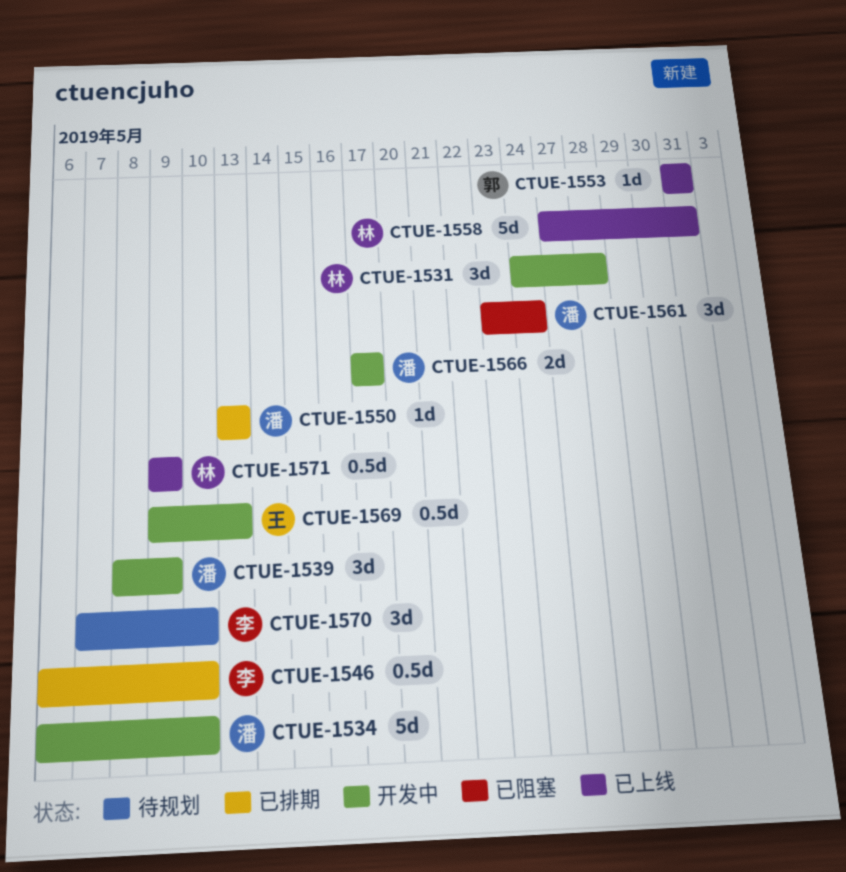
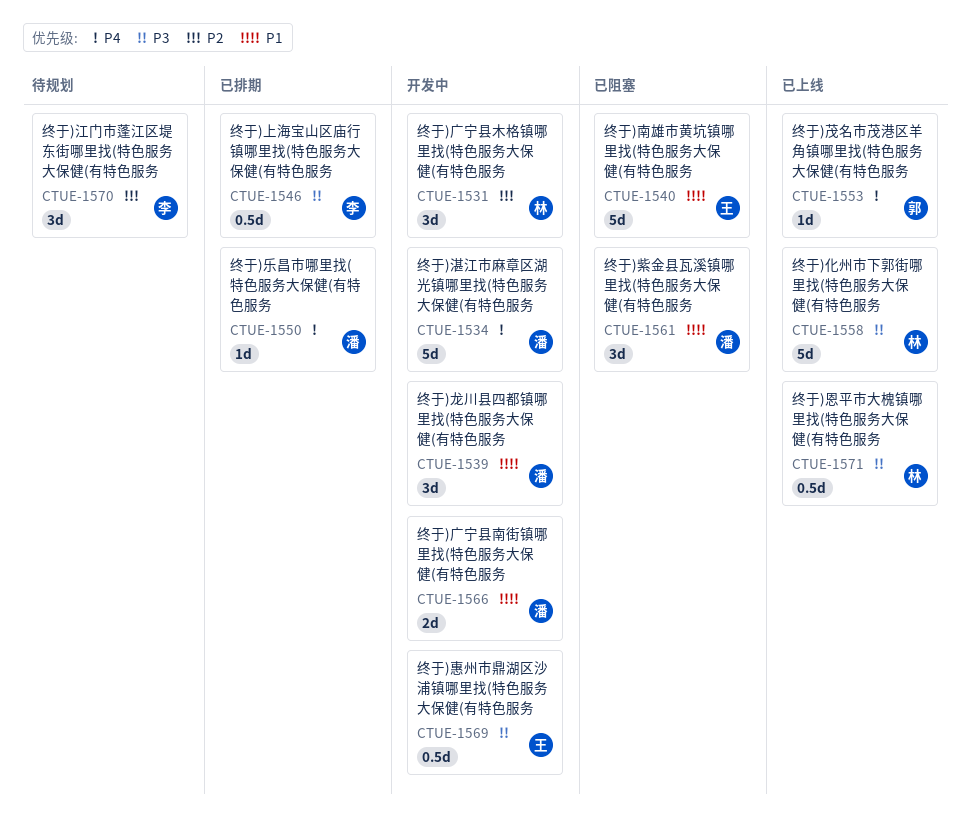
CTUE-1540: none -> present

